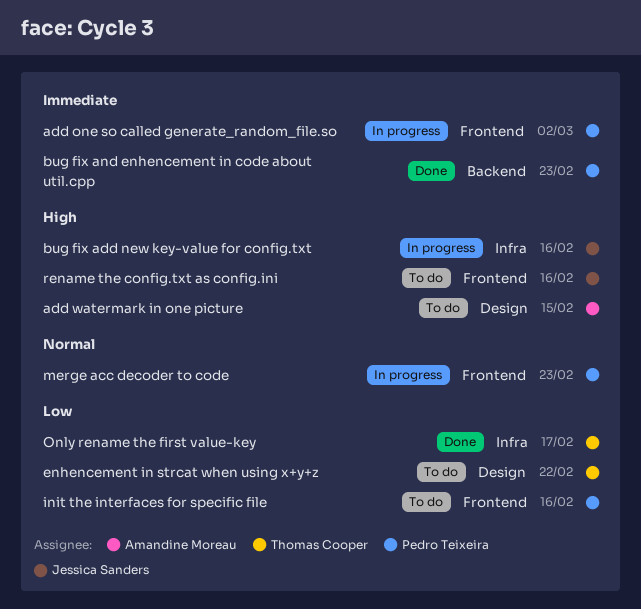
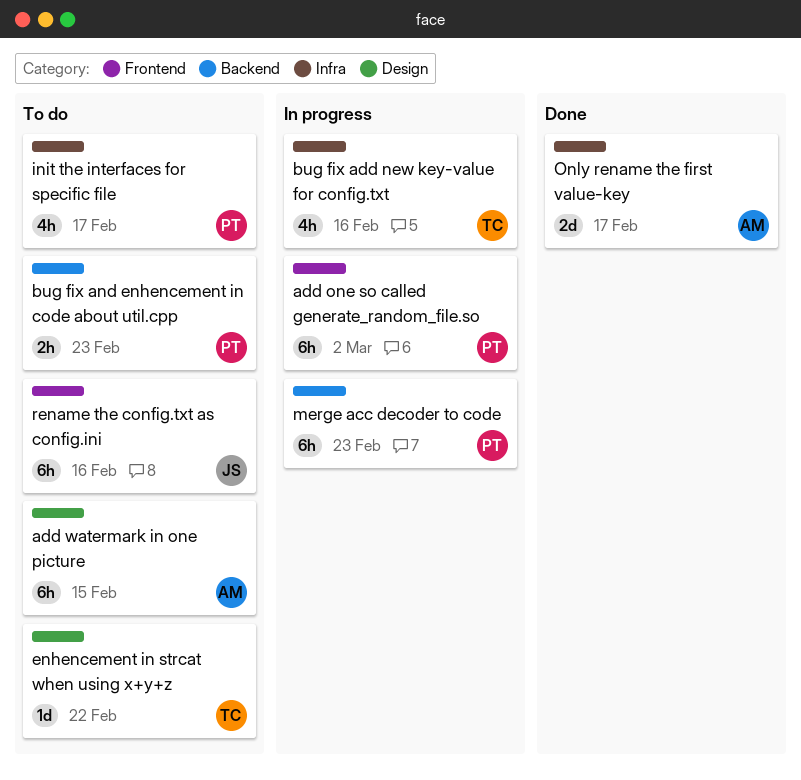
bug fix add new key-value for config.txt, owner: Jessica Sanders -> Thomas Cooper
bug fix and enhencement in code about util.cpp, status: Done -> To do
init the interfaces for specific file, label: Frontend -> Infra
init the interfaces for specific file, due: Feb 16 -> Feb 17
merge acc decoder to code, label: Frontend -> Backend
Only rename the first value-key, owner: Thomas Cooper -> Amandine Moreau

